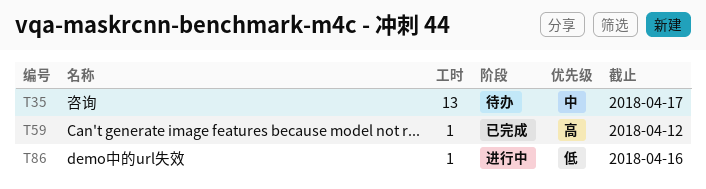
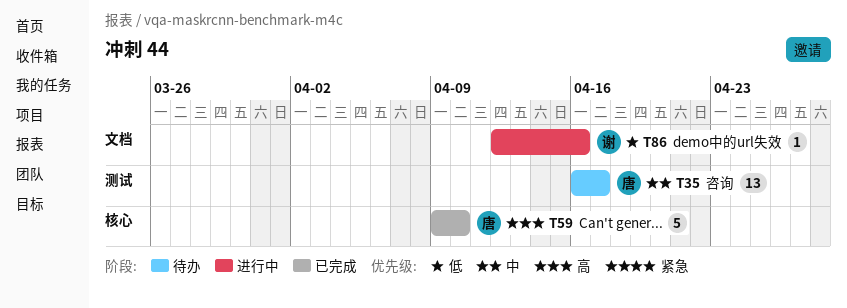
T59, estimate: 1 -> 5
T59, due: Apr 12 -> Apr 10

